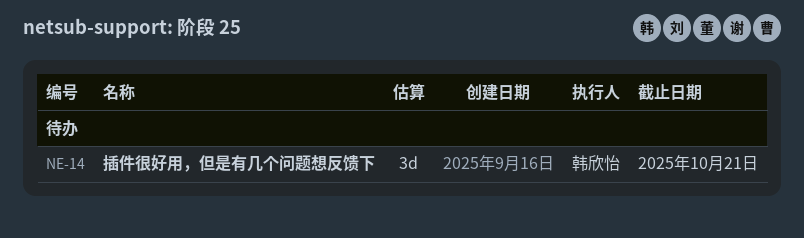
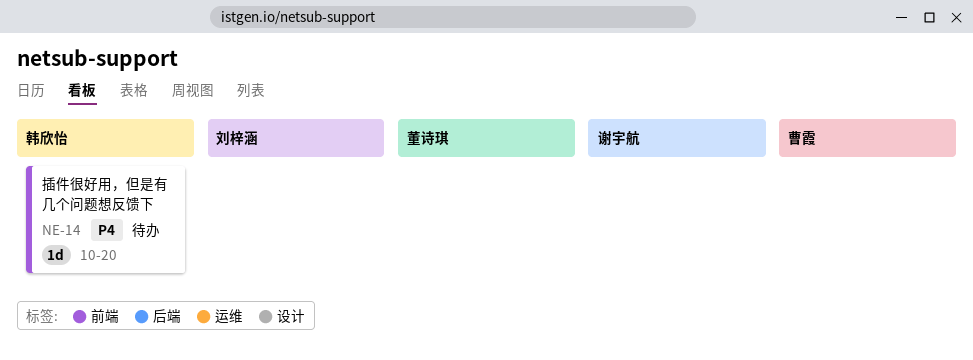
NE-14, estimate: 3d -> 1d
NE-14, due: Oct 21 -> Oct 20

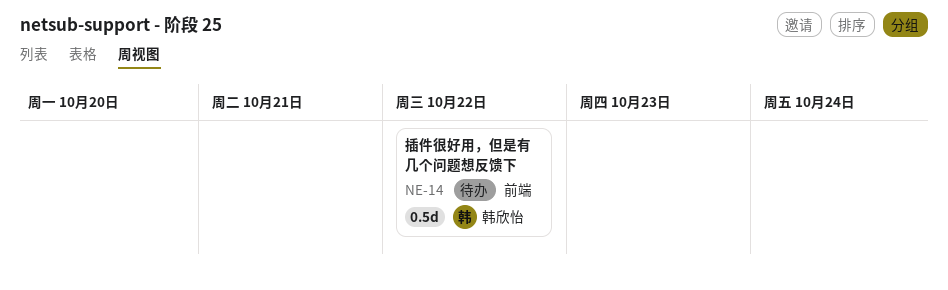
NE-14, estimate: 1d -> 0.5d
NE-14, due: Oct 20 -> Oct 22

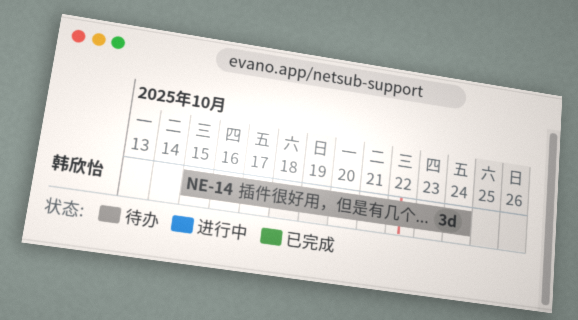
NE-14, estimate: 0.5d -> 3d
NE-14, due: Oct 22 -> Oct 24

